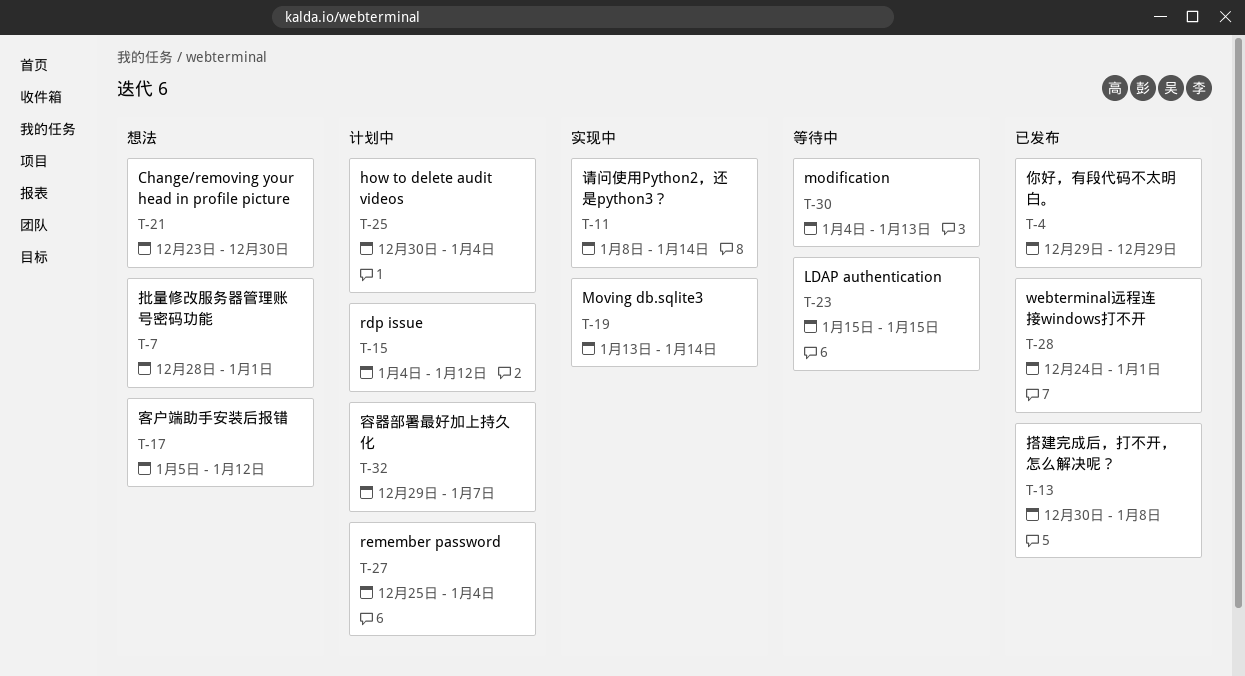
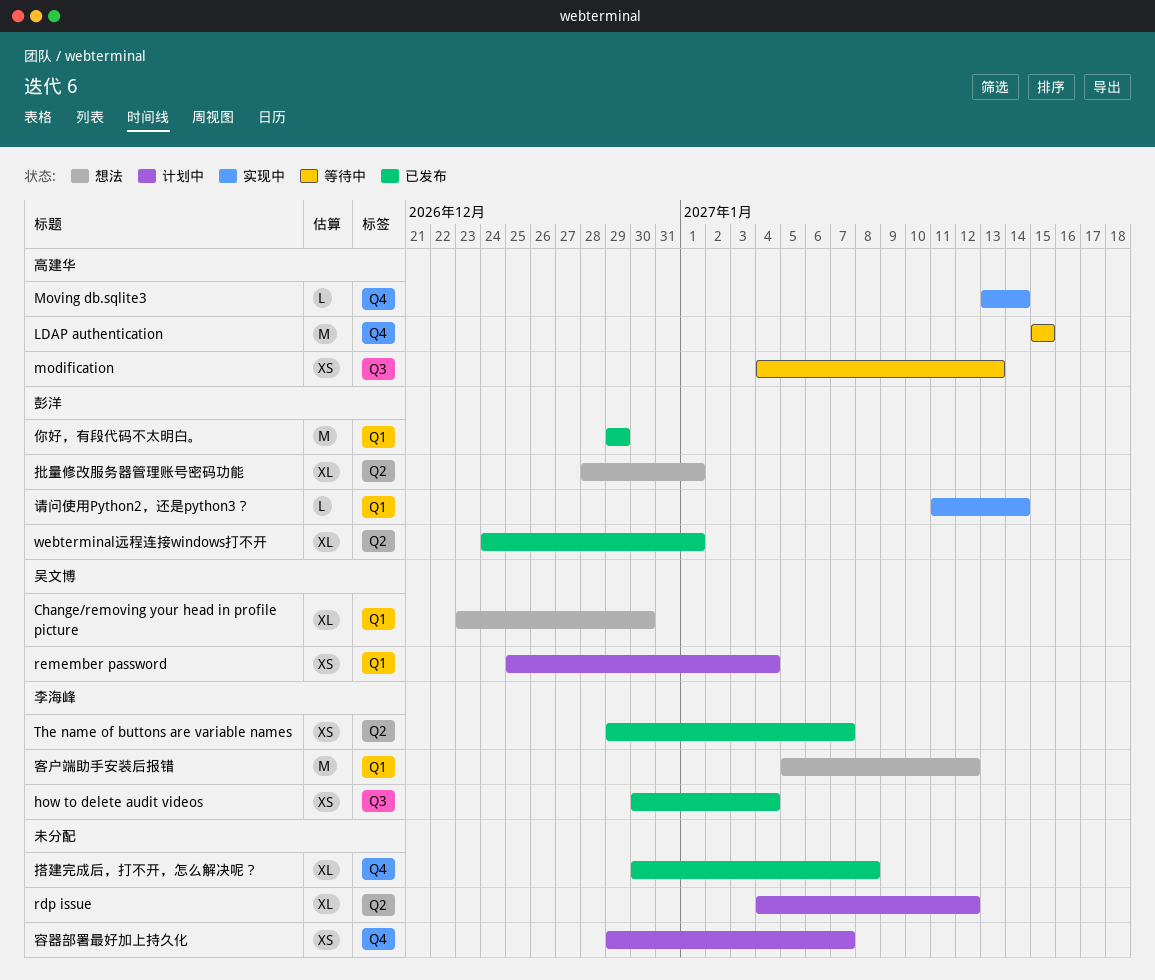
how to delete audit videos, status: 计划中 -> 已发布
The name of buttons are variable names: none -> present
请问使用Python2，还是python3？, start: Jan 8 -> Jan 11

